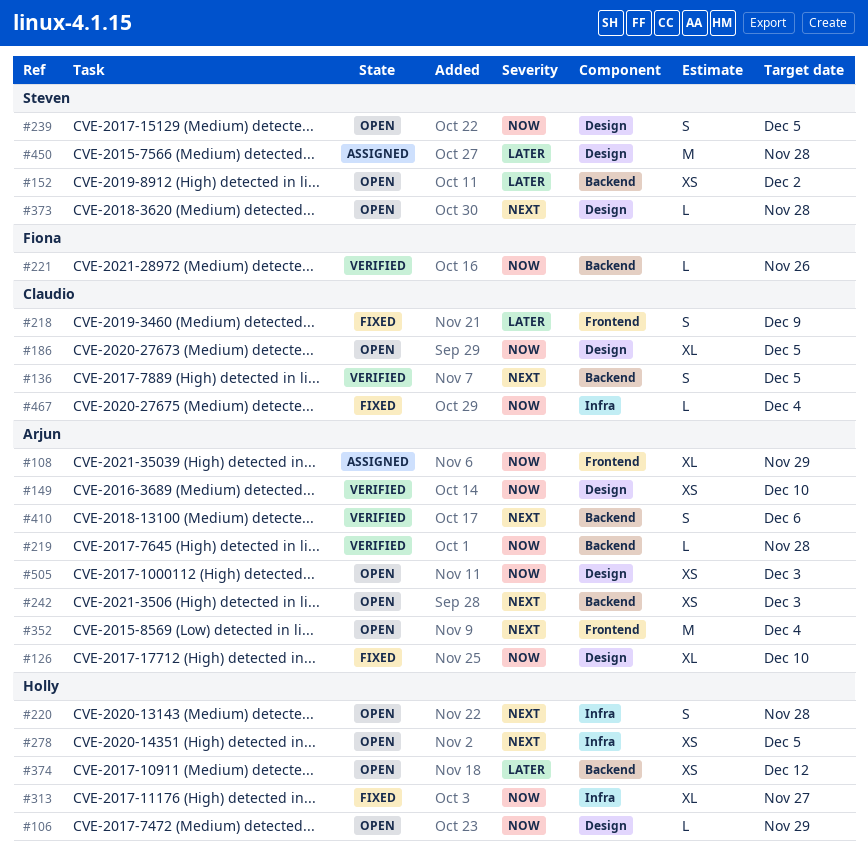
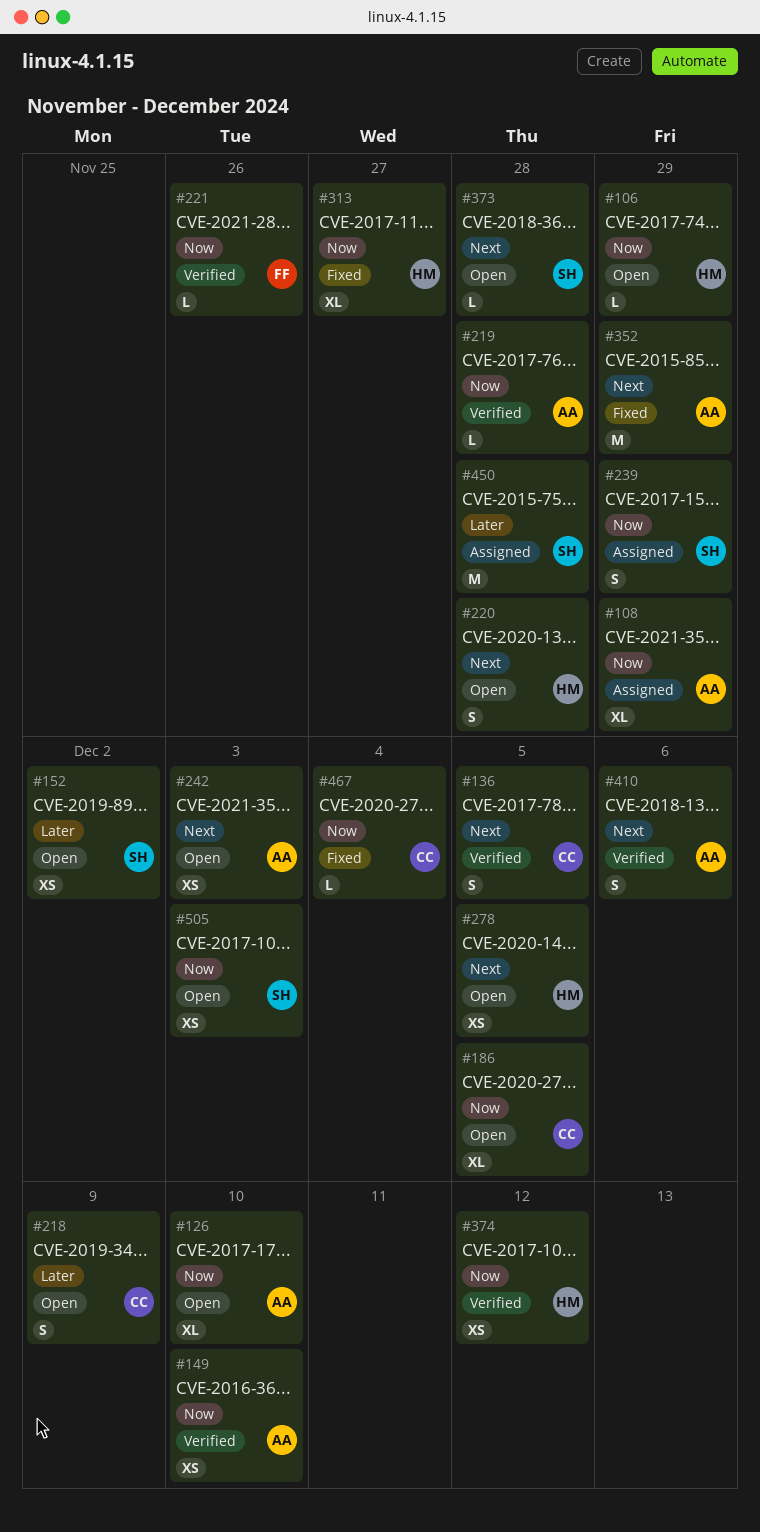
#126, status: Fixed -> Open
#218, status: Fixed -> Open
#239, status: Open -> Assigned
#239, due: Dec 5 -> Nov 29
#352, status: Open -> Fixed
#352, due: Dec 4 -> Nov 29
#374, status: Open -> Verified
#374, priority: Later -> Now
#505, owner: Arjun -> Steven

